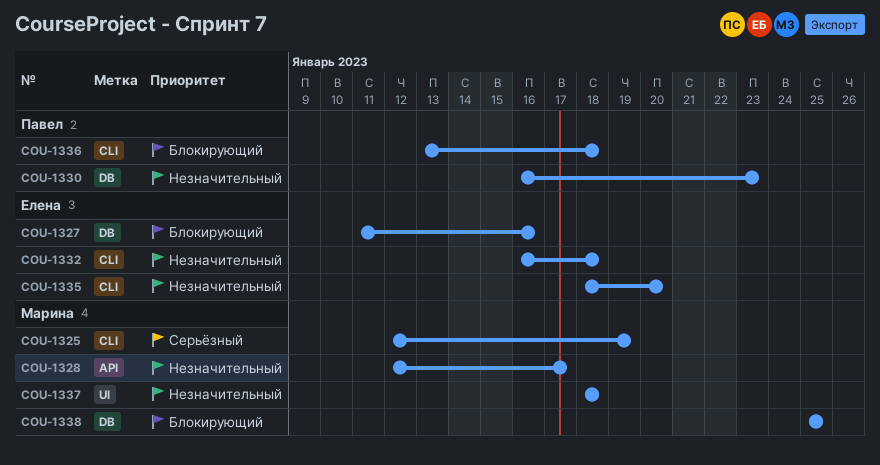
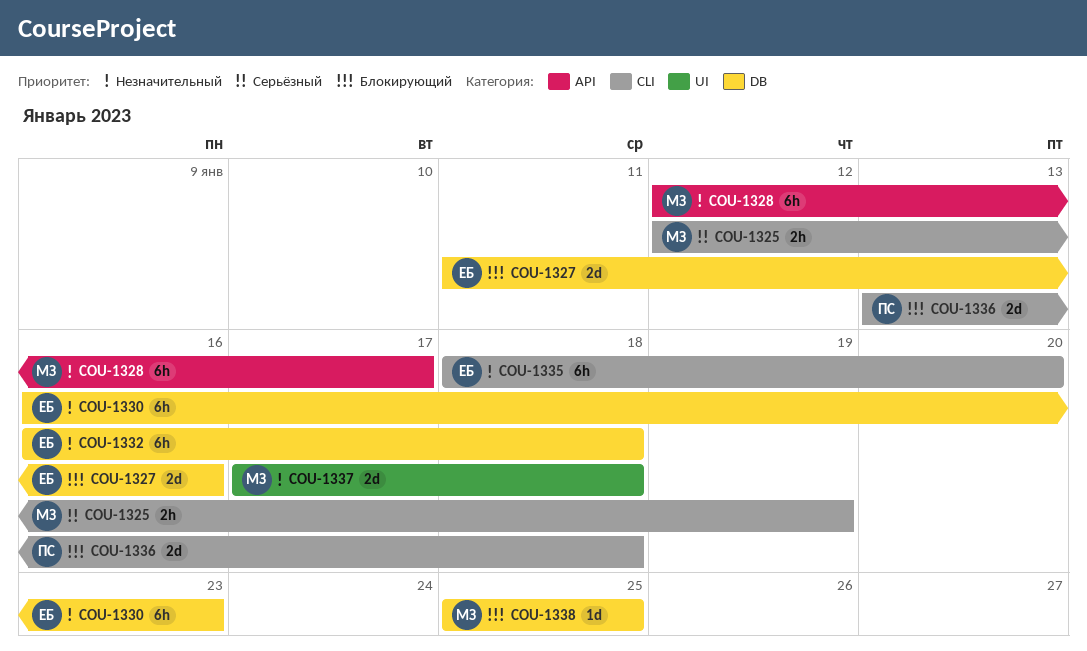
COU-1330, owner: Павел -> Елена
COU-1332, label: CLI -> DB
COU-1337, start: Jan 18 -> Jan 17

